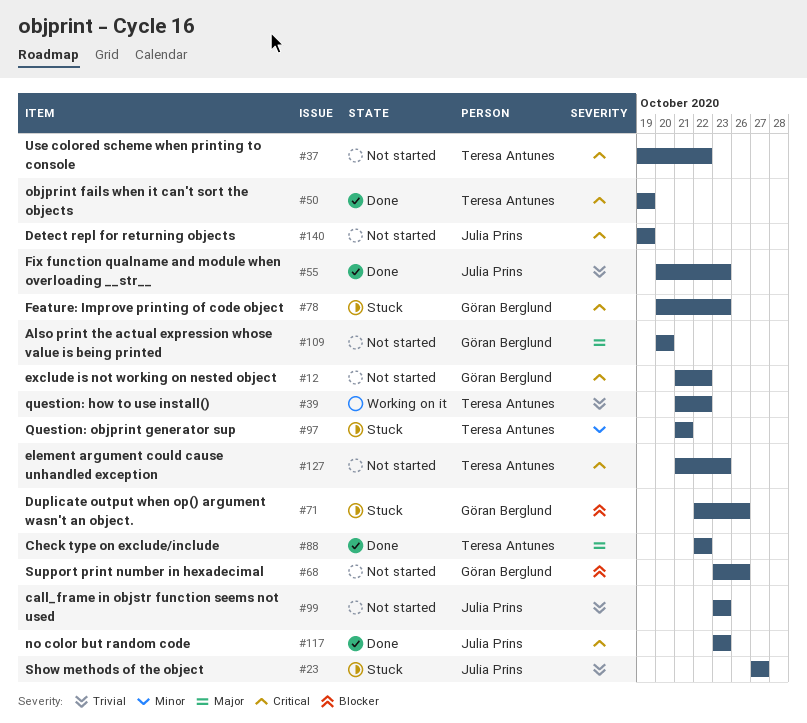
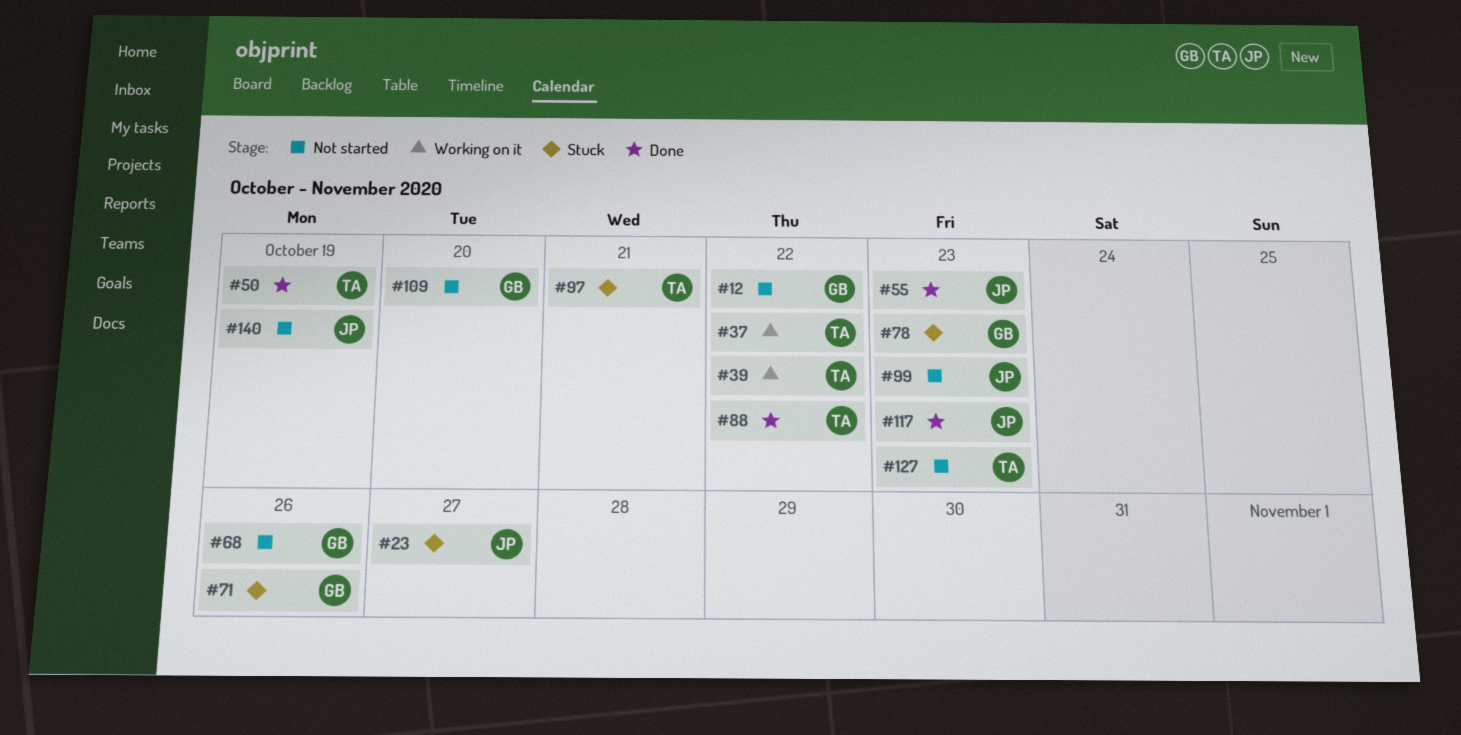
#37, status: Not started -> Working on it

